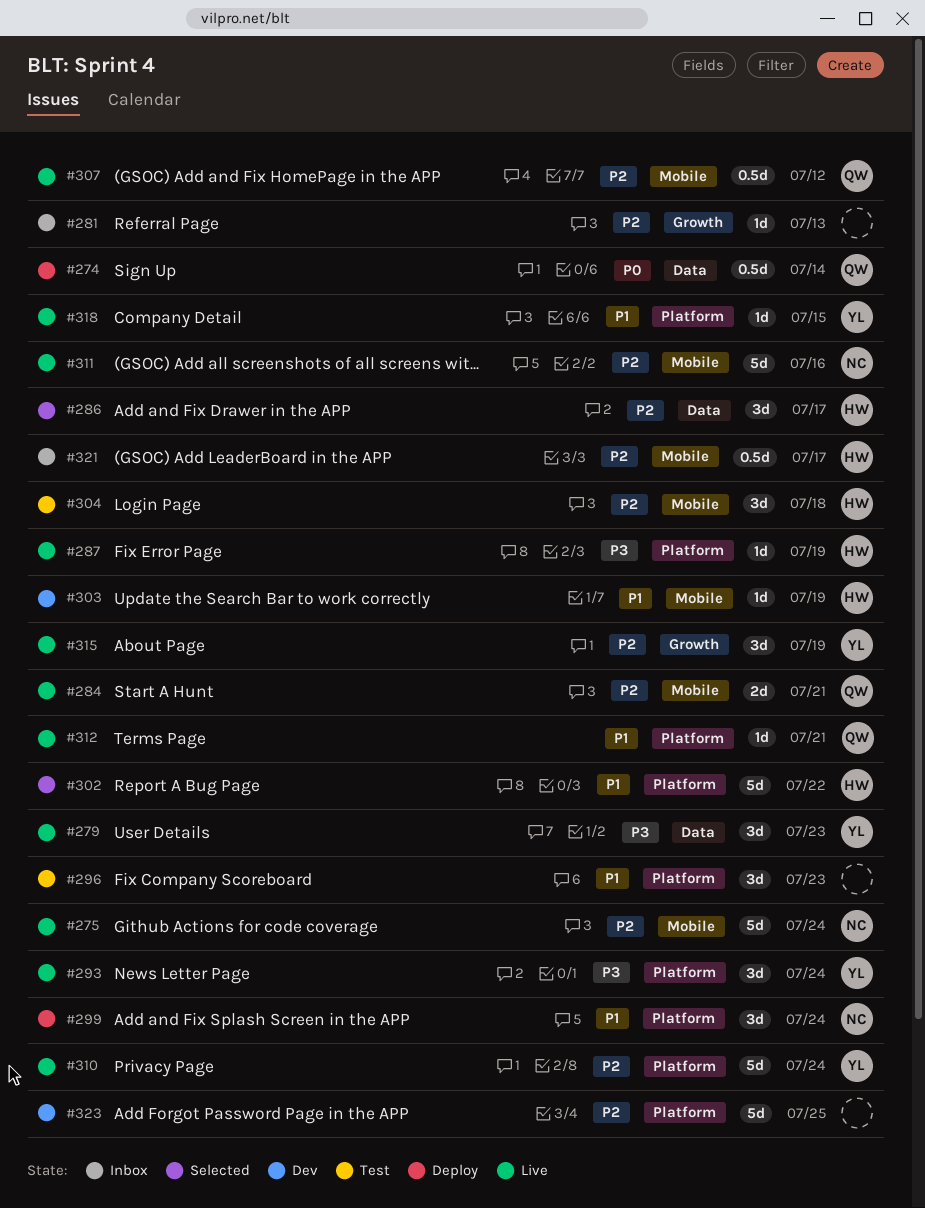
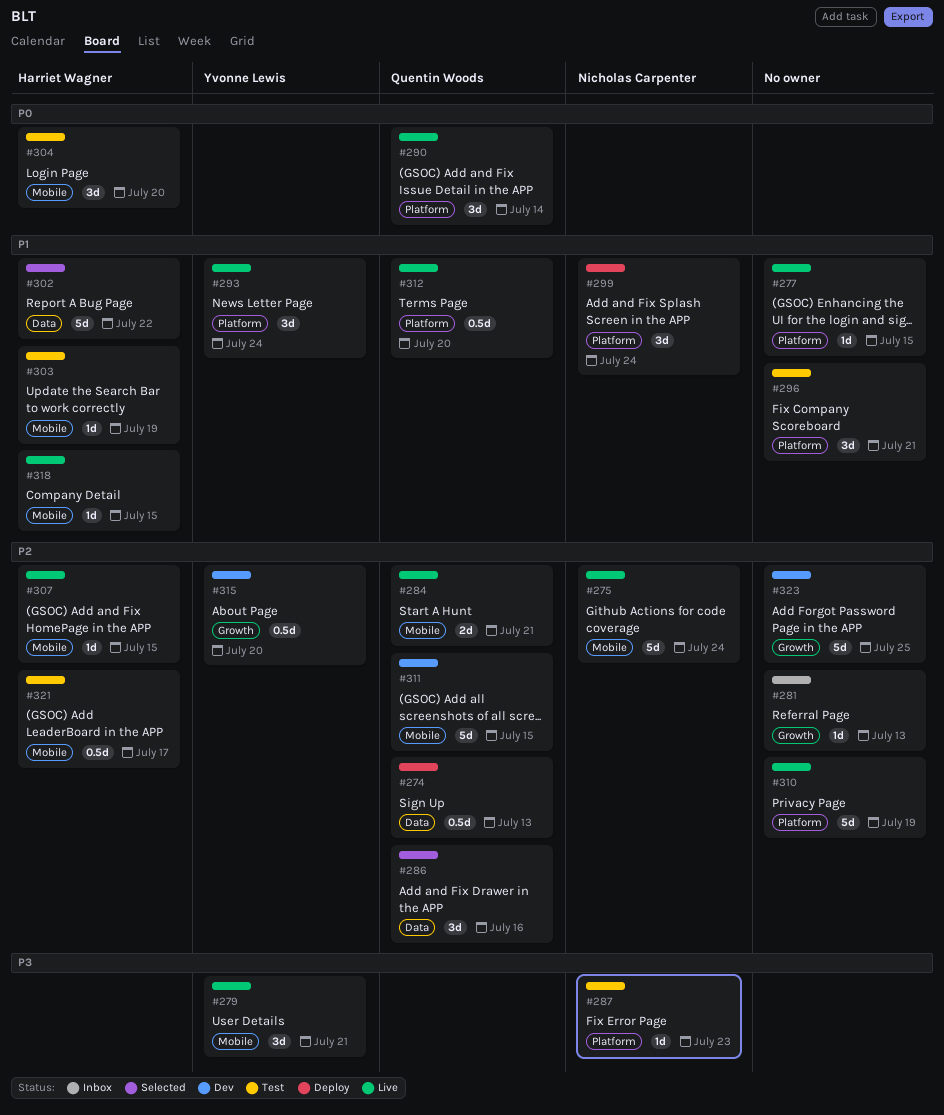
#274, priority: P0 -> P2
#274, due: Jul 14 -> Jul 13
#277: none -> present
#279, label: Data -> Mobile
#279, due: Jul 23 -> Jul 21
#286, owner: Harriet Wagner -> Quentin Woods
#286, due: Jul 17 -> Jul 16
#287, status: Live -> Test
#287, owner: Harriet Wagner -> Nicholas Carpenter
#287, due: Jul 19 -> Jul 23
#290: none -> present
#293, priority: P3 -> P1
#296, due: Jul 23 -> Jul 21
#302, label: Platform -> Data
#303, status: Dev -> Test
#304, priority: P2 -> P0
#304, due: Jul 18 -> Jul 20
#307, owner: Quentin Woods -> Harriet Wagner
#307, estimate: 0.5d -> 1d
#307, due: Jul 12 -> Jul 15
#310, owner: Yvonne Lewis -> none
#310, due: Jul 24 -> Jul 19
#311, status: Live -> Dev
#311, owner: Nicholas Carpenter -> Quentin Woods
#311, due: Jul 16 -> Jul 15
#312, estimate: 1d -> 0.5d
#312, due: Jul 21 -> Jul 20
#315, status: Live -> Dev
#315, estimate: 3d -> 0.5d
#315, due: Jul 19 -> Jul 20
#318, owner: Yvonne Lewis -> Harriet Wagner
#318, label: Platform -> Mobile
#321, status: Inbox -> Test
#323, label: Platform -> Growth

